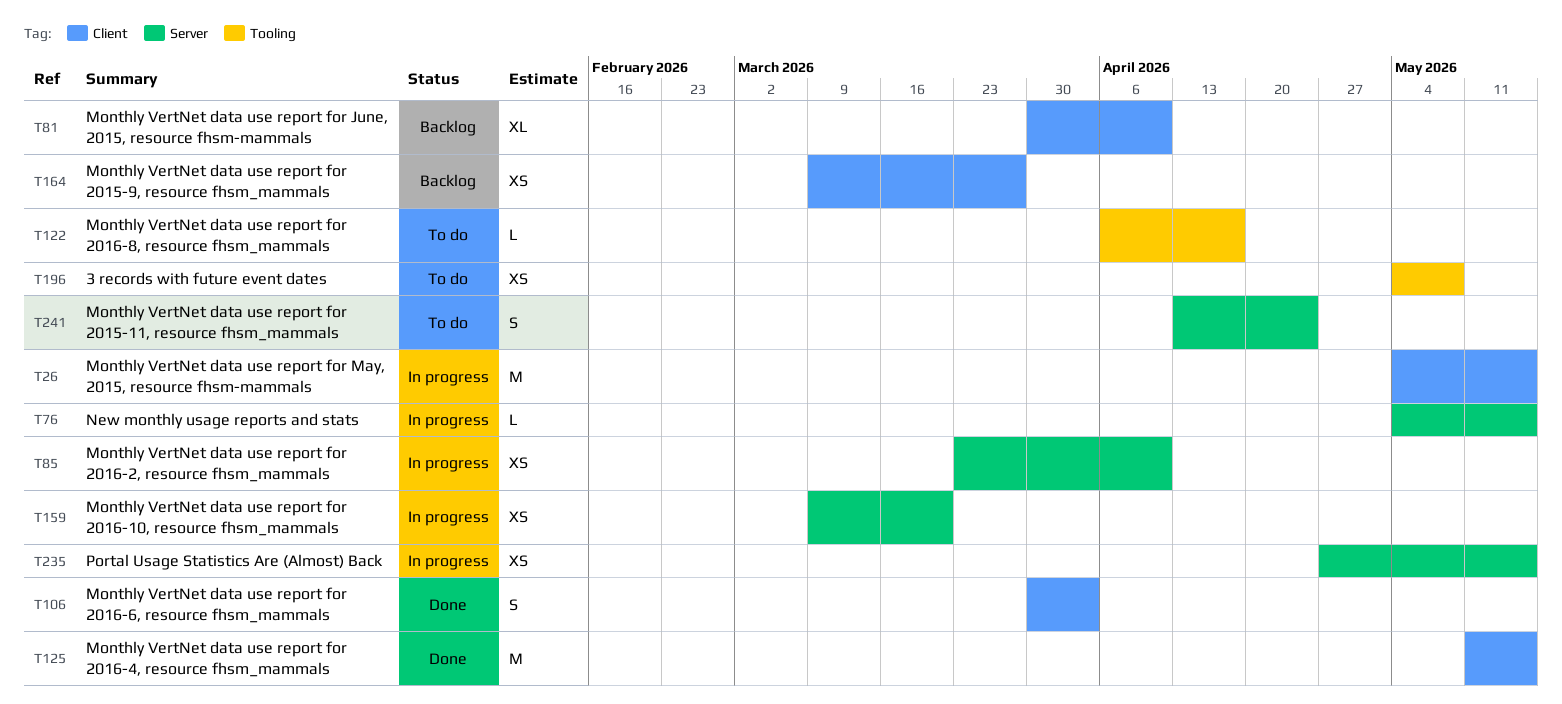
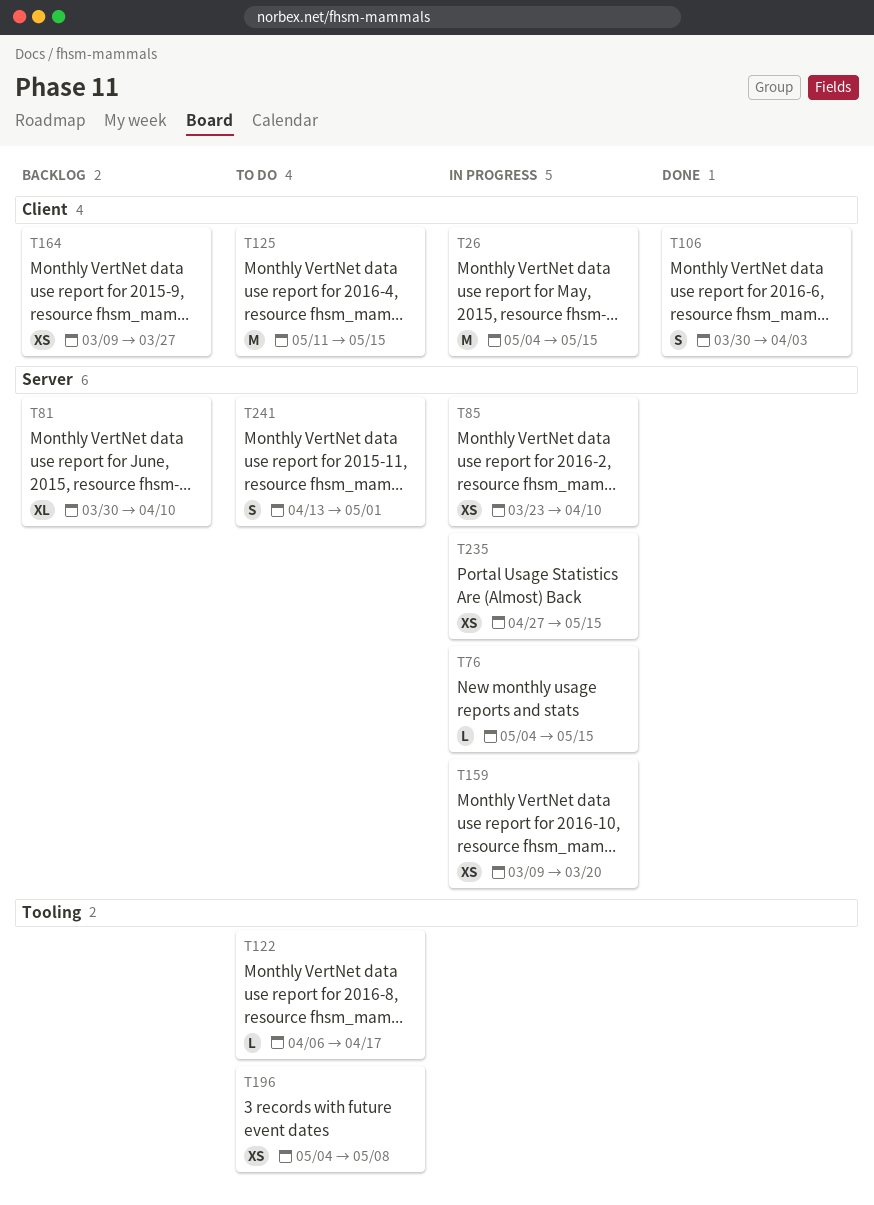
T81, label: Client -> Server
T125, status: Done -> To do
T241, due: Apr 24 -> May 1

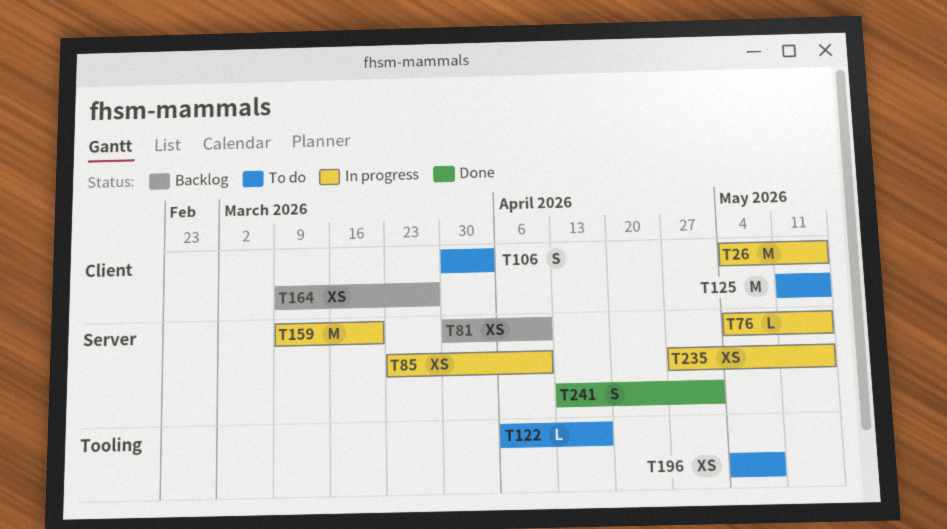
T81, estimate: XL -> XS
T106, status: Done -> To do
T159, estimate: XS -> M
T241, status: To do -> Done

